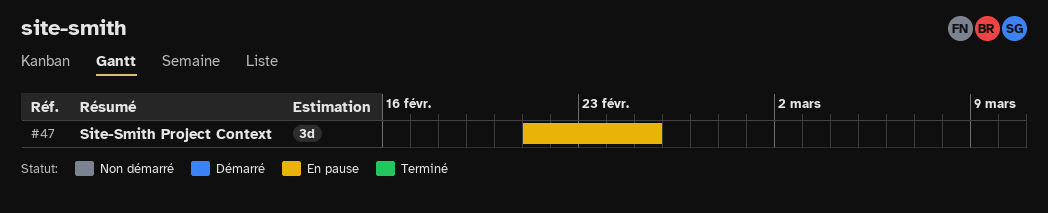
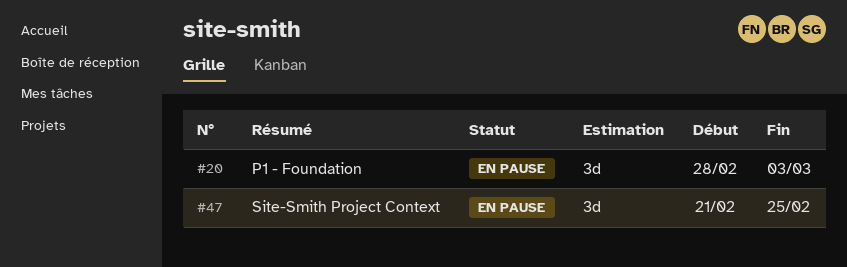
#20: none -> present

